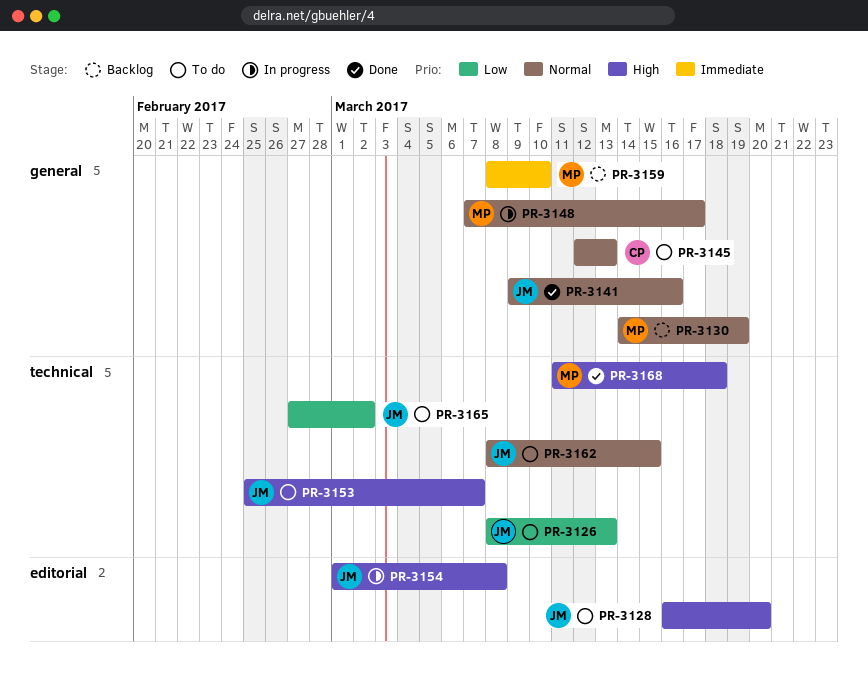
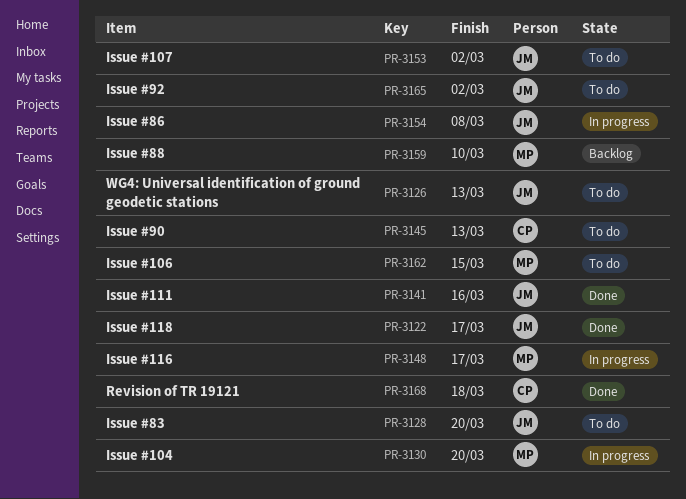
PR-3122: none -> present
PR-3130, status: Backlog -> In progress
PR-3130, due: Mar 19 -> Mar 20
PR-3153, due: Mar 7 -> Mar 2
PR-3162, owner: JM -> MP
PR-3168, owner: MP -> CP

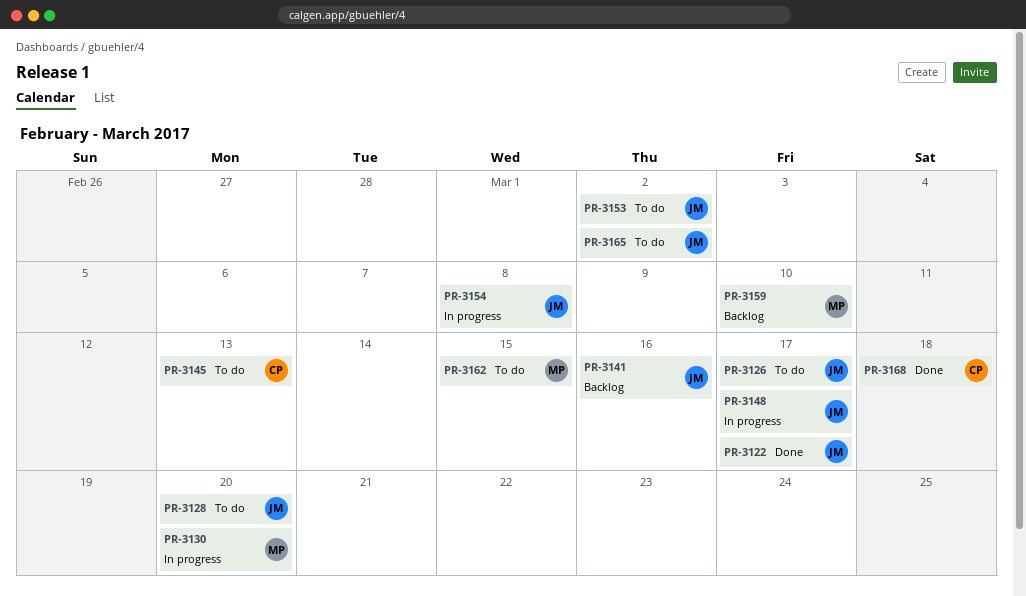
PR-3126, due: Mar 13 -> Mar 17
PR-3141, status: Done -> Backlog
PR-3148, owner: MP -> JM

